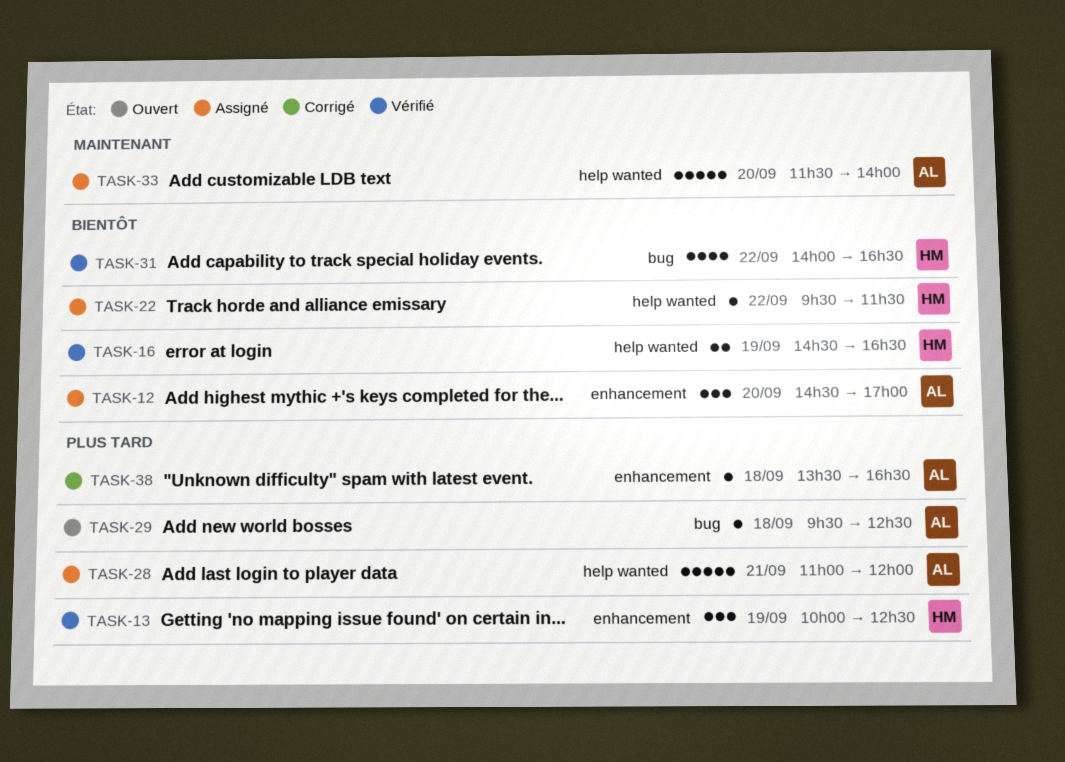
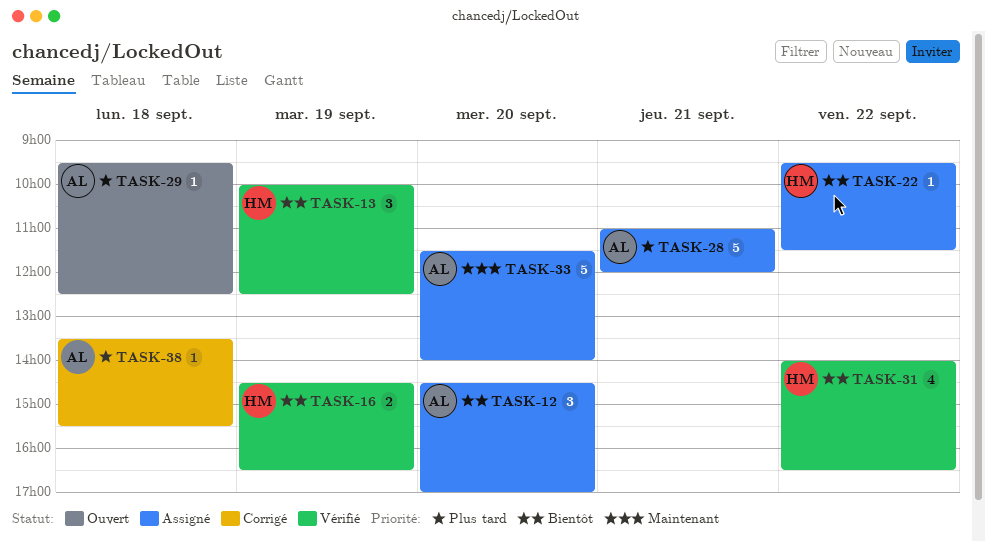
TASK-13, priority: Plus tard -> Bientôt
TASK-38, ends: 16:30 -> 15:30

